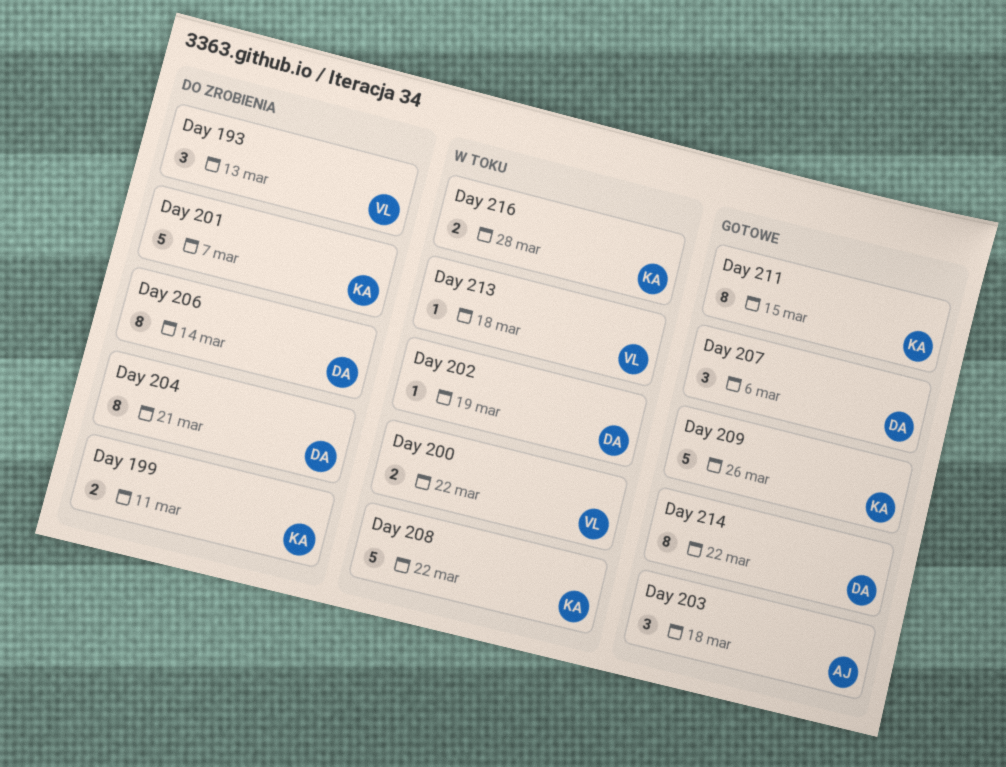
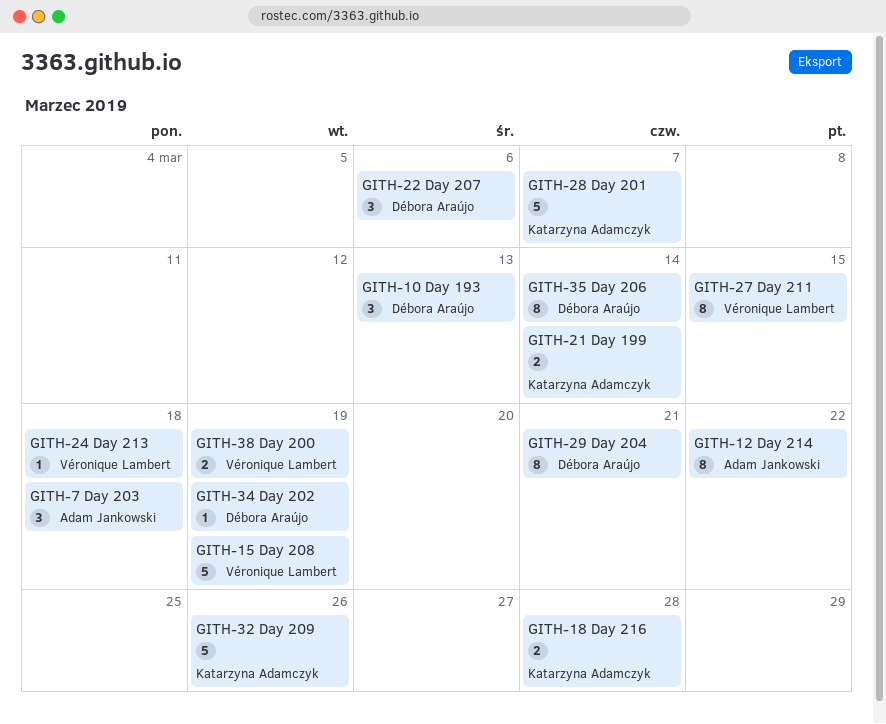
Day 193, owner: Véronique Lambert -> Débora Araújo
Day 199, due: Mar 11 -> Mar 14
Day 200, due: Mar 22 -> Mar 19
Day 208, owner: Katarzyna Adamczyk -> Véronique Lambert
Day 208, due: Mar 22 -> Mar 19
Day 211, owner: Katarzyna Adamczyk -> Véronique Lambert
Day 214, owner: Débora Araújo -> Adam Jankowski

